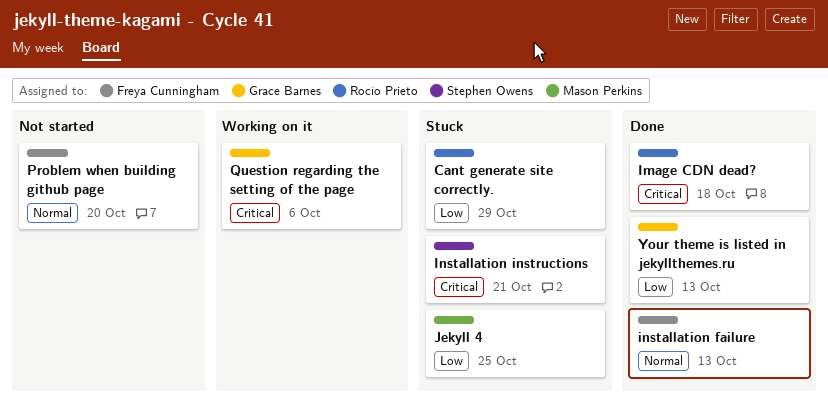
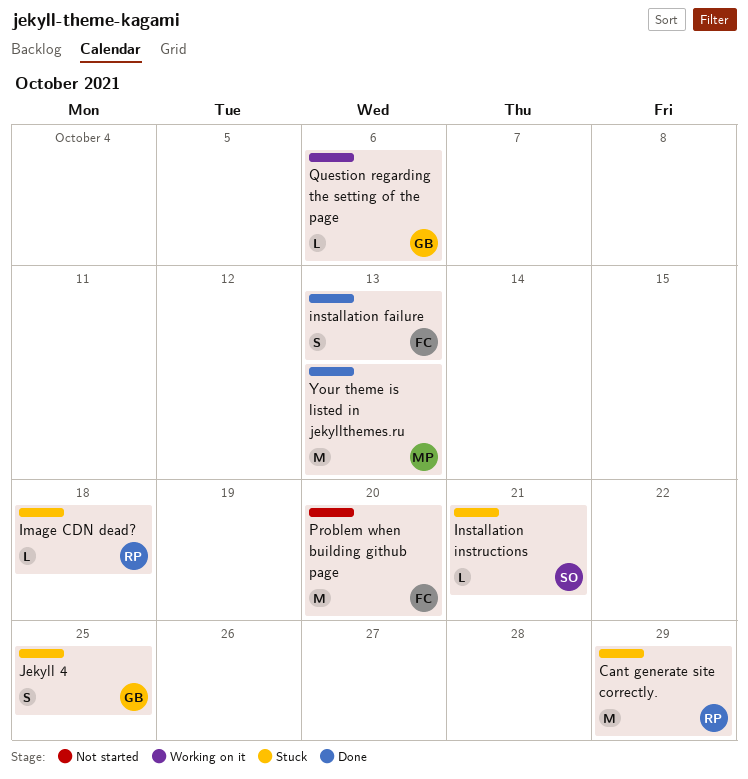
Image CDN dead?, status: Done -> Stuck
Jekyll 4, owner: Mason Perkins -> Grace Barnes
Your theme is listed in jekyllthemes.ru, owner: Grace Barnes -> Mason Perkins

